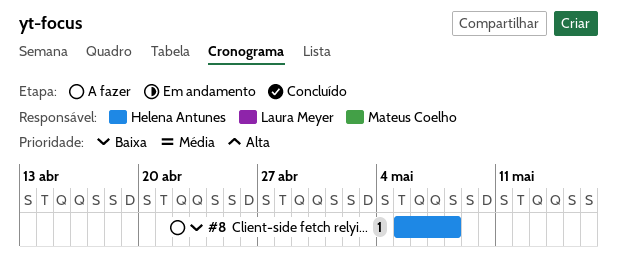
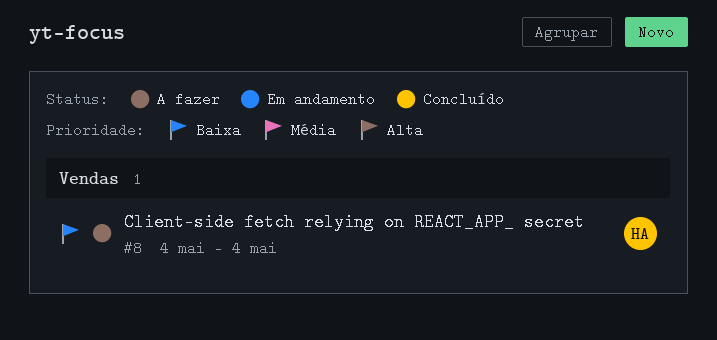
#8, start: May 5 -> May 4
#8, due: May 8 -> May 4

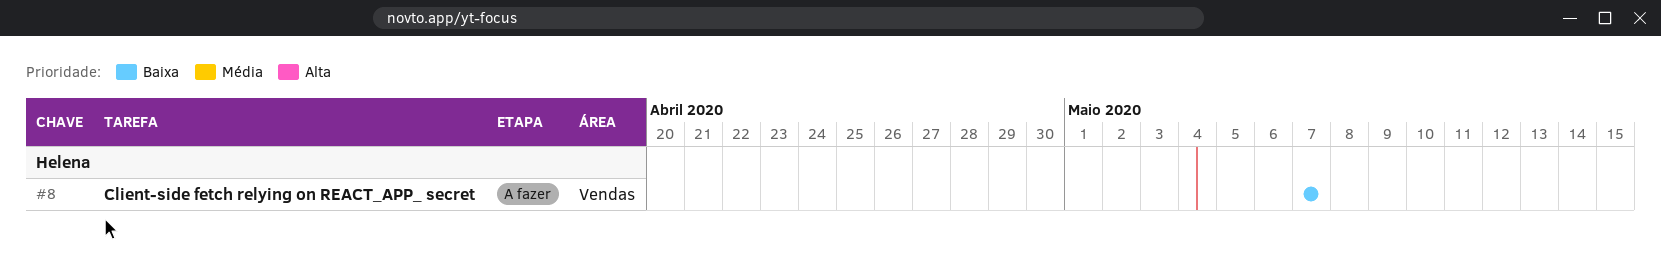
#8, start: May 4 -> May 7
#8, due: May 4 -> May 7

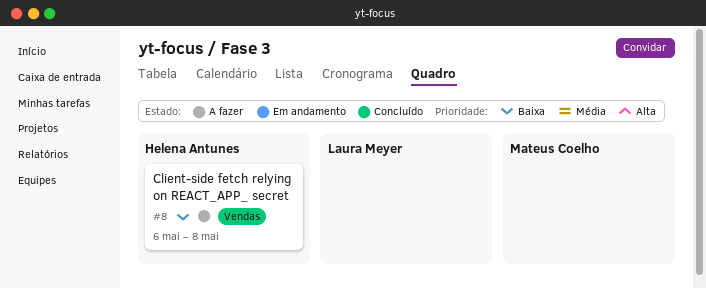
#8, start: May 7 -> May 6
#8, due: May 7 -> May 8

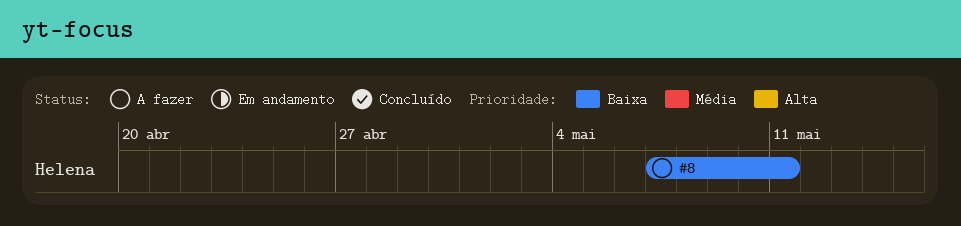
#8, start: May 6 -> May 7
#8, due: May 8 -> May 11

